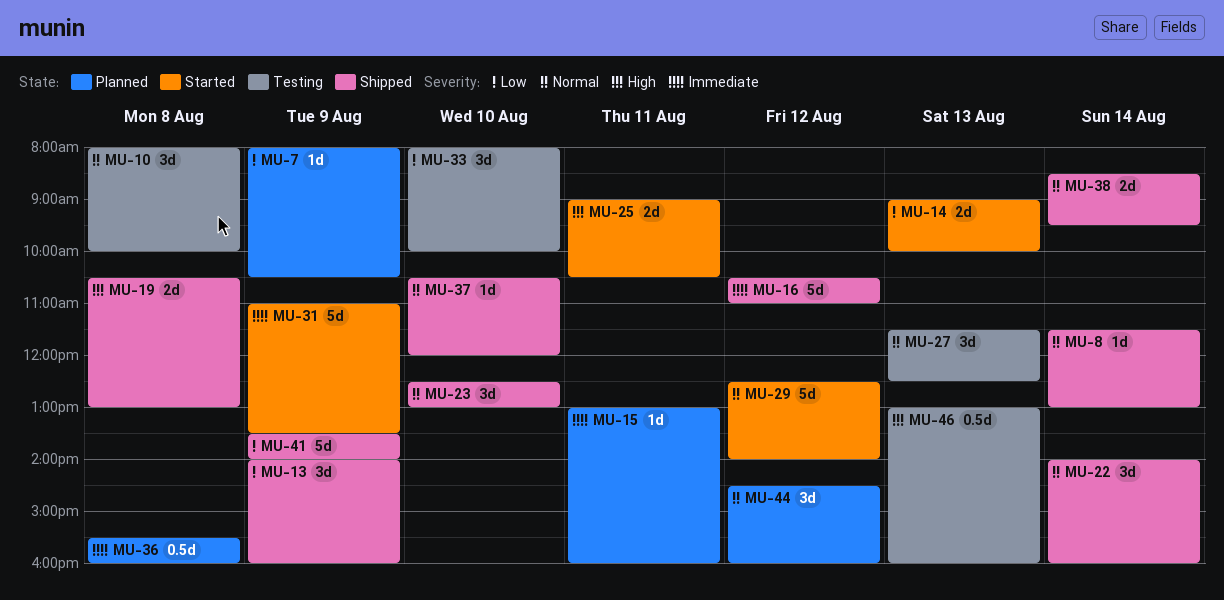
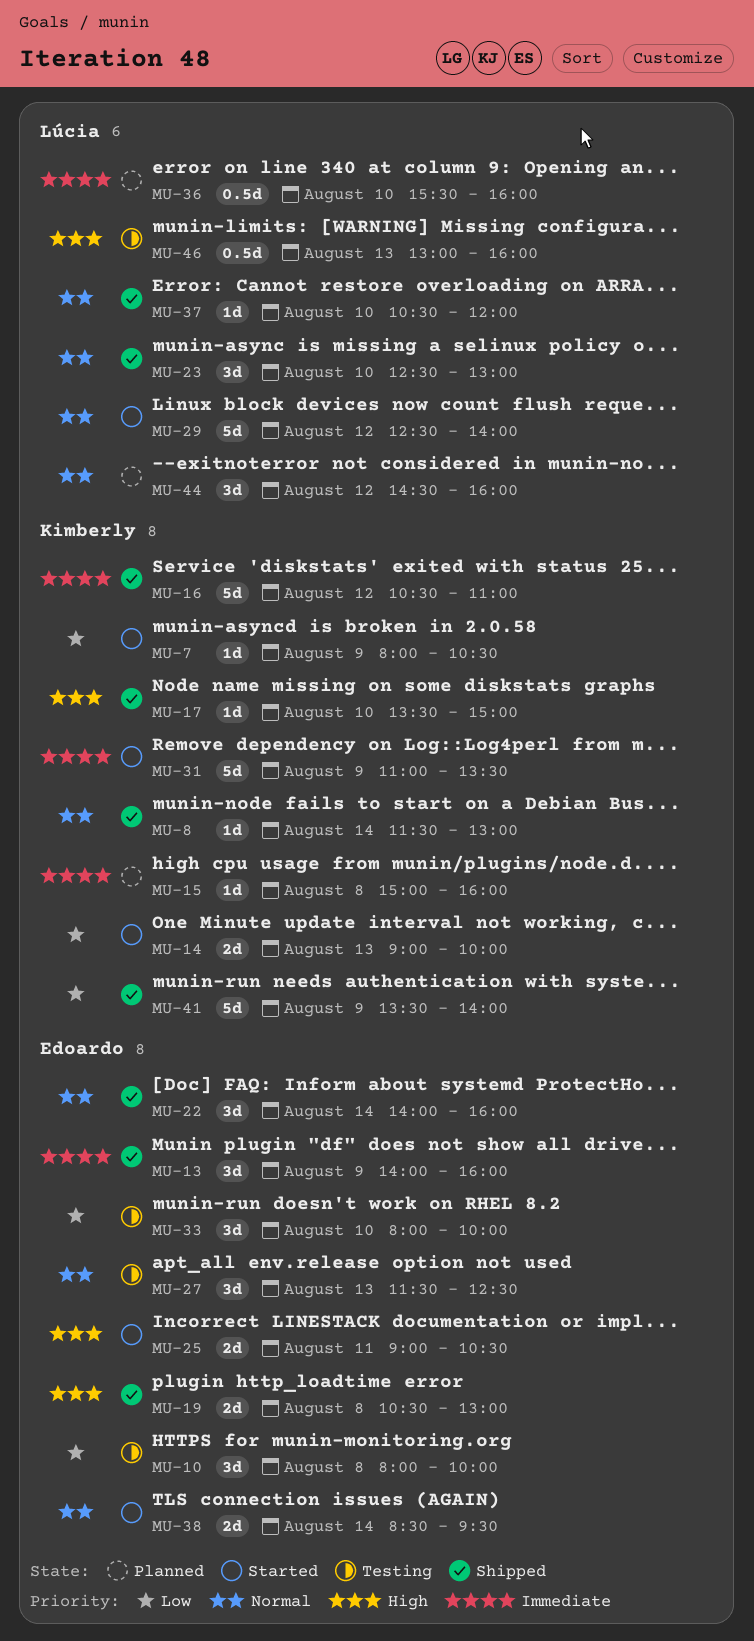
MU-7, status: Planned -> Started
MU-10, priority: Normal -> Low
MU-13, priority: Low -> Immediate
MU-15, day: Aug 11 -> Aug 8
MU-15, begins: 13:00 -> 15:00
MU-17: none -> present
MU-36, day: Aug 8 -> Aug 10
MU-38, status: Shipped -> Started

